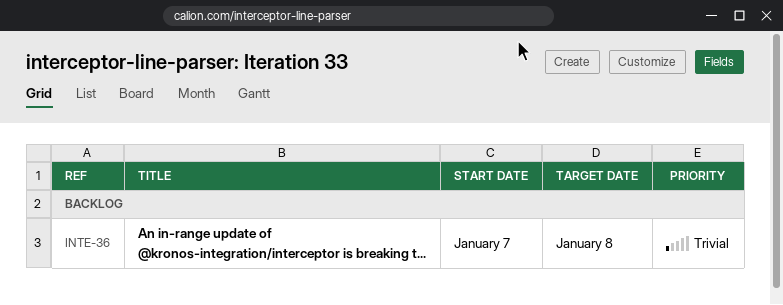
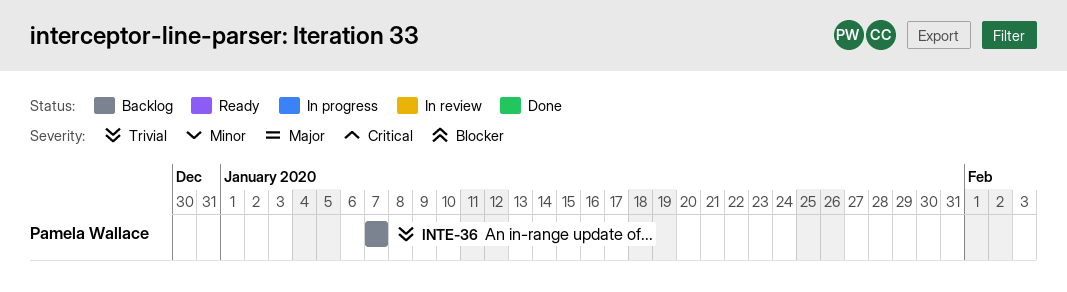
INTE-36, due: Jan 8 -> Jan 7

